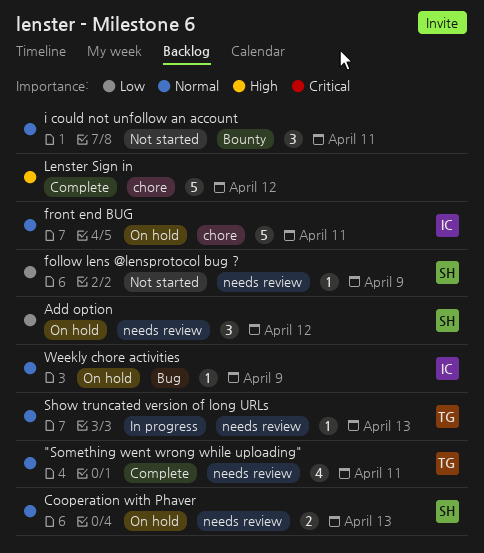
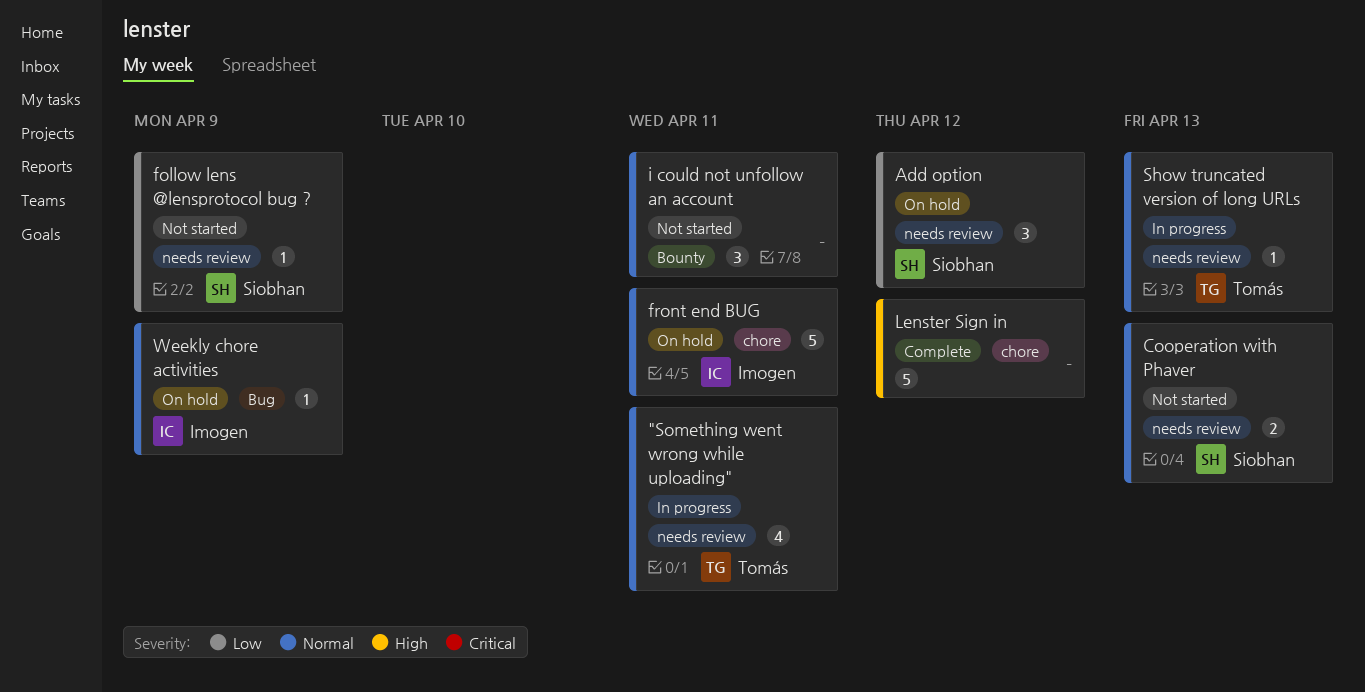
"Something went wrong while uploading", status: Complete -> In progress
Cooperation with Phaver, status: On hold -> Not started

